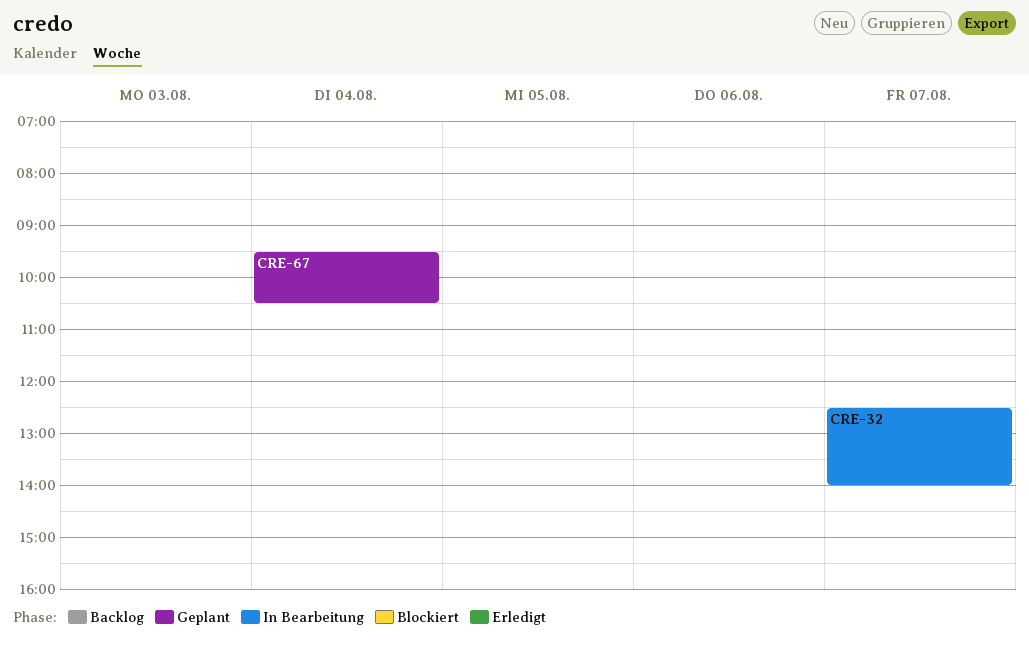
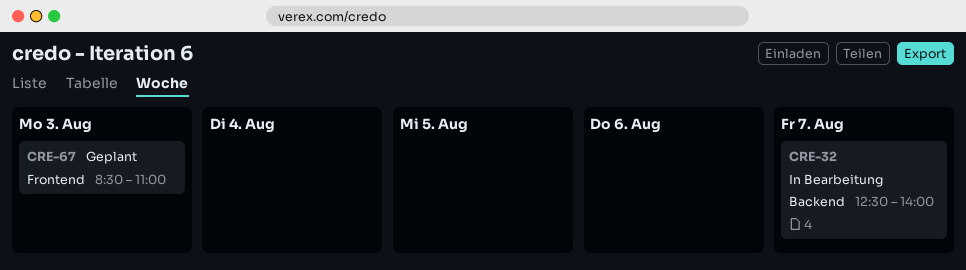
CRE-67, day: Aug 4 -> Aug 3
CRE-67, begins: 09:30 -> 08:30
CRE-67, ends: 10:30 -> 11:00

